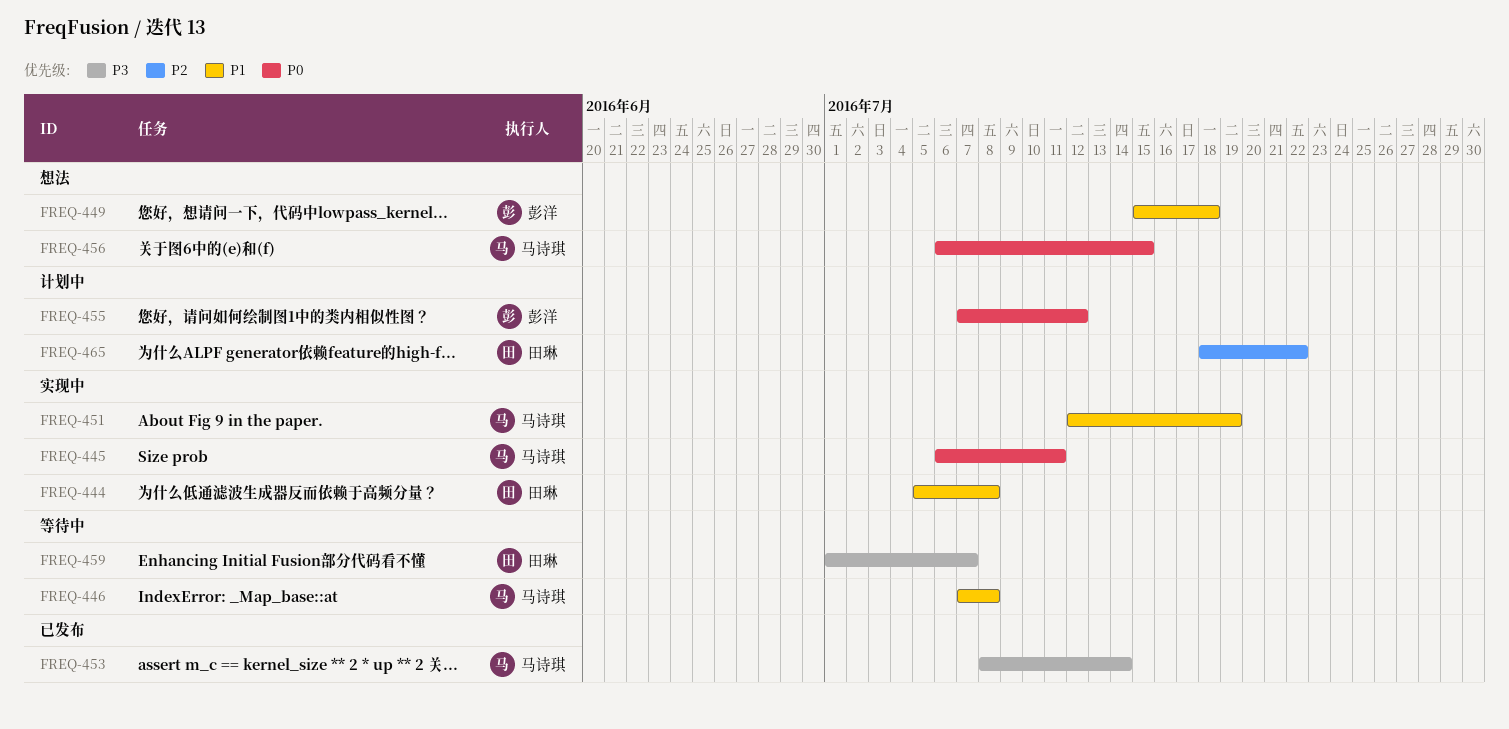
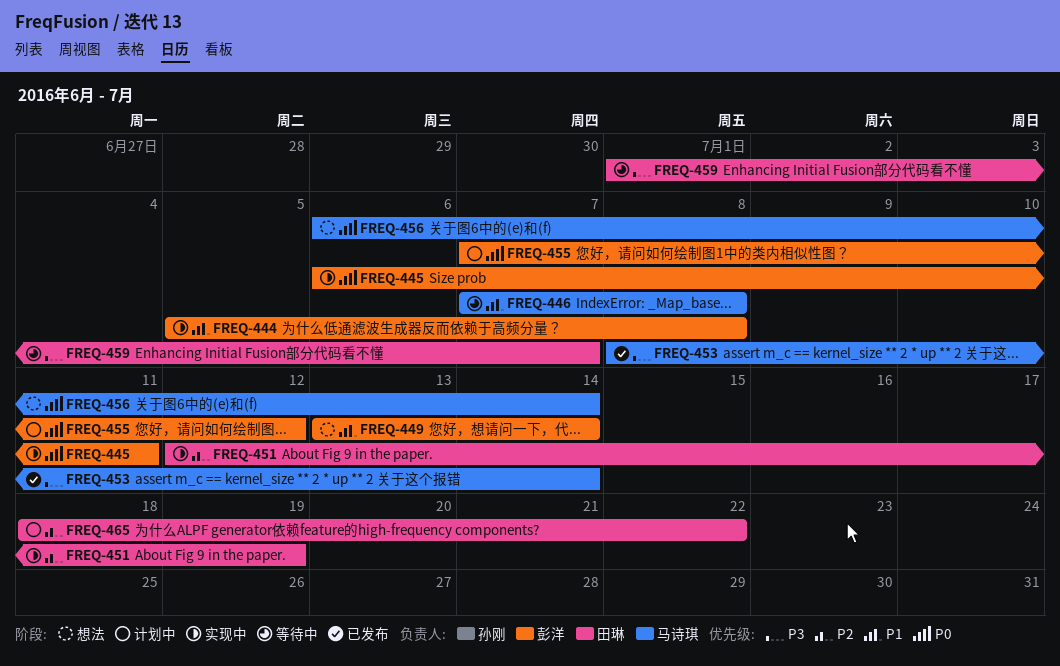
FREQ-444, owner: 田琳 -> 彭洋
FREQ-445, owner: 马诗琪 -> 彭洋
FREQ-449, start: Jul 15 -> Jul 13
FREQ-449, due: Jul 18 -> Jul 14
FREQ-451, owner: 马诗琪 -> 田琳
FREQ-451, priority: P1 -> P2
FREQ-456, due: Jul 15 -> Jul 14

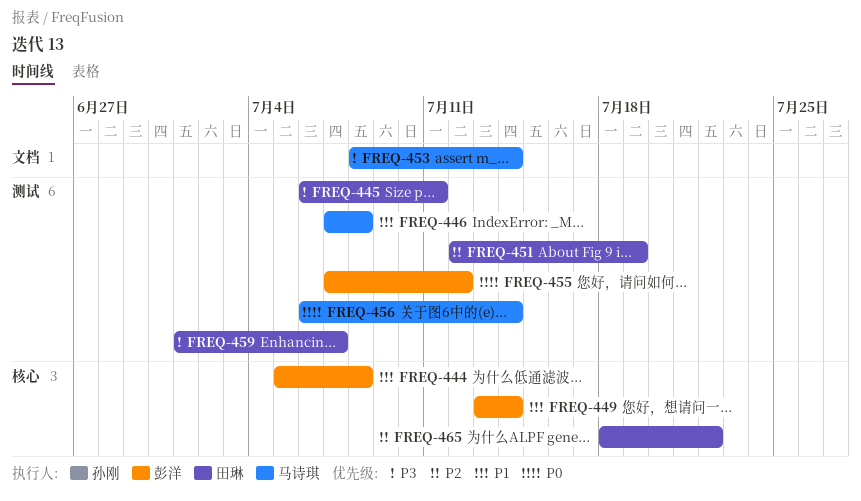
FREQ-445, owner: 彭洋 -> 田琳
FREQ-445, priority: P0 -> P3

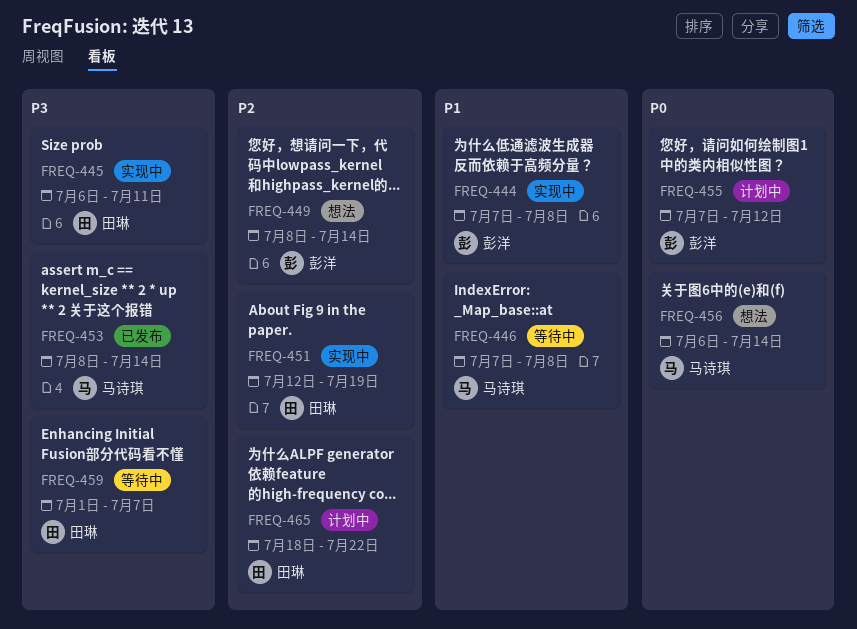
FREQ-444, start: Jul 5 -> Jul 7
FREQ-449, priority: P1 -> P2
FREQ-449, start: Jul 13 -> Jul 8

